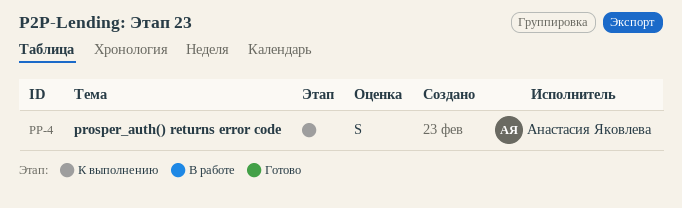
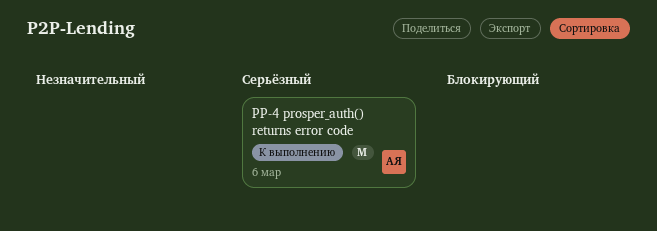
PP-4, estimate: S -> M

